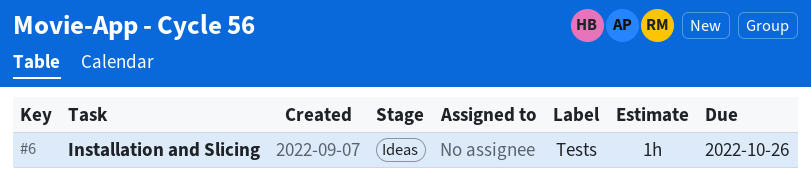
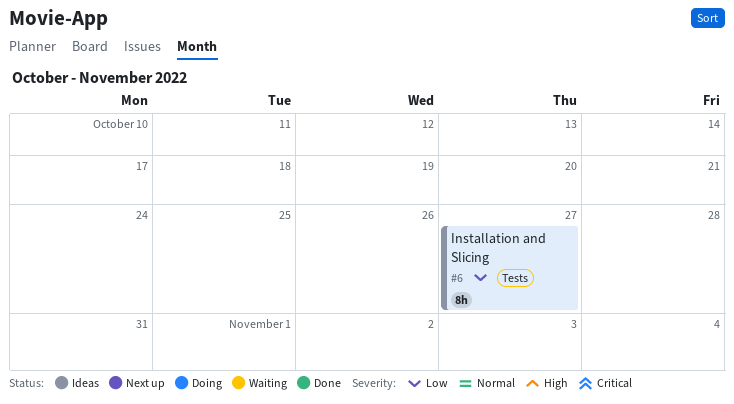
#6, estimate: 1h -> 8h
#6, due: Oct 26 -> Oct 27

